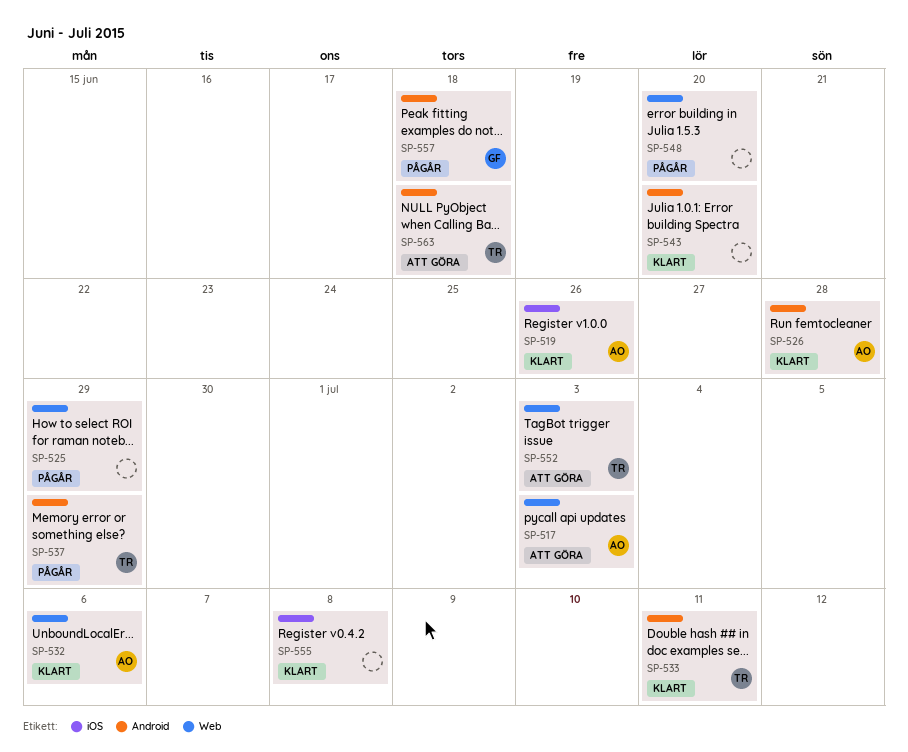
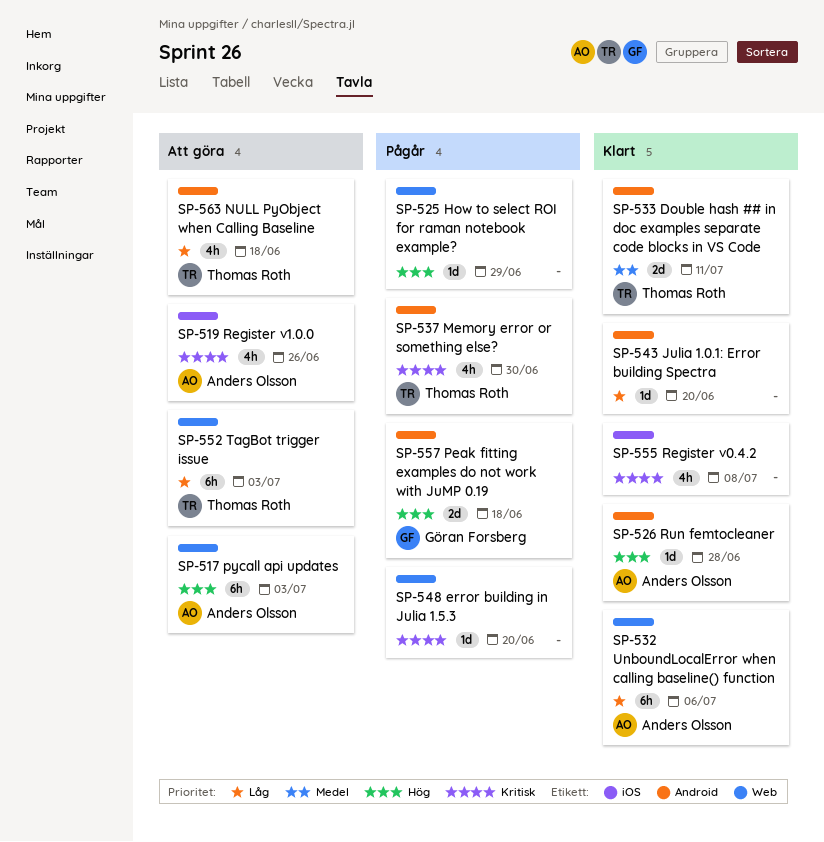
SP-519, status: Klart -> Att göra
SP-537, due: Jun 29 -> Jun 30

